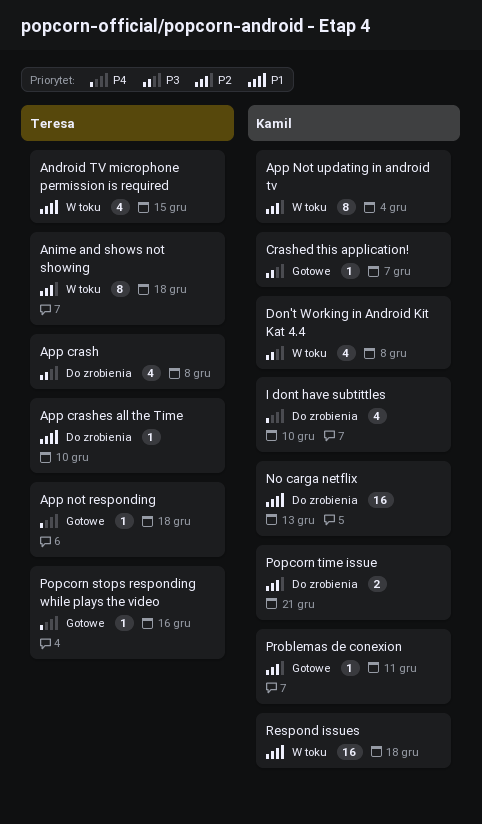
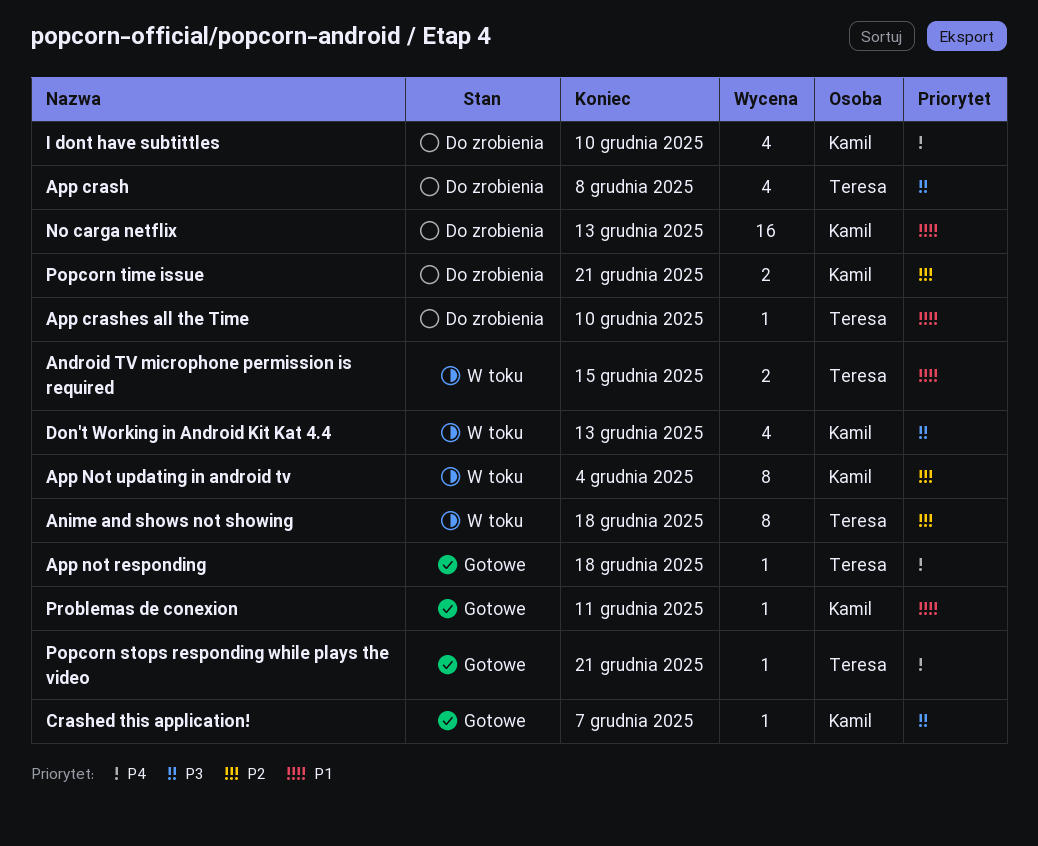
Android TV microphone permission is required, estimate: 4 -> 2
Don't Working in Android Kit Kat 4.4, due: Dec 8 -> Dec 13
Popcorn stops responding while plays the video, due: Dec 16 -> Dec 21
Problemas de conexion, priority: P2 -> P1
Respond issues: present -> none

